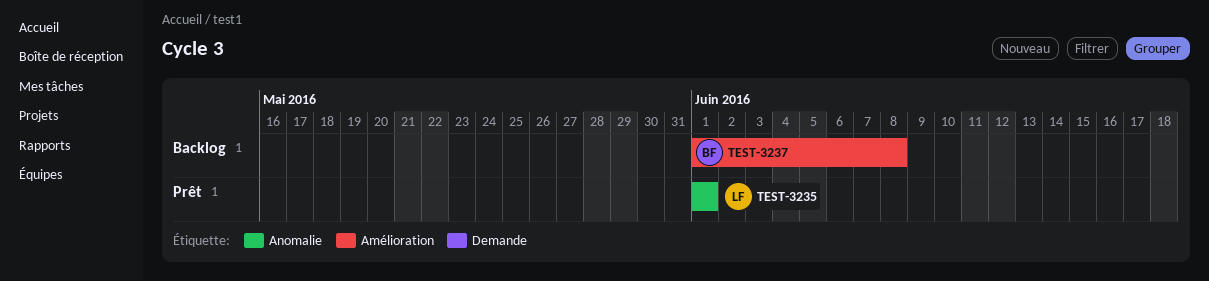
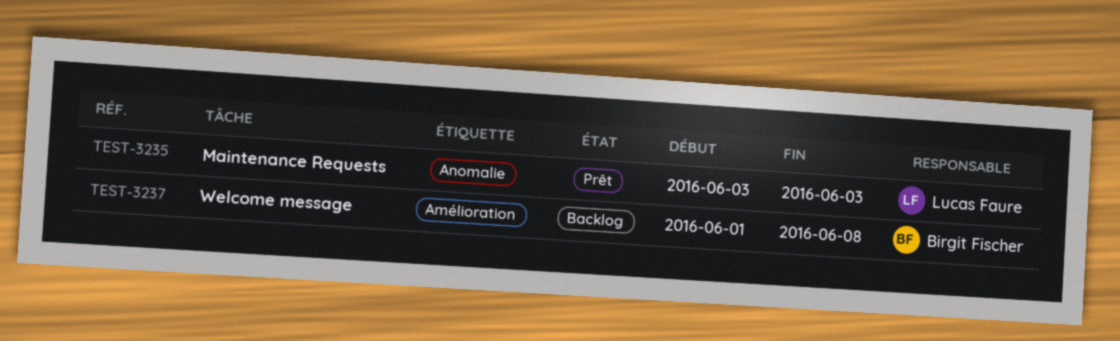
TEST-3235, start: Jun 1 -> Jun 3
TEST-3235, due: Jun 1 -> Jun 3

